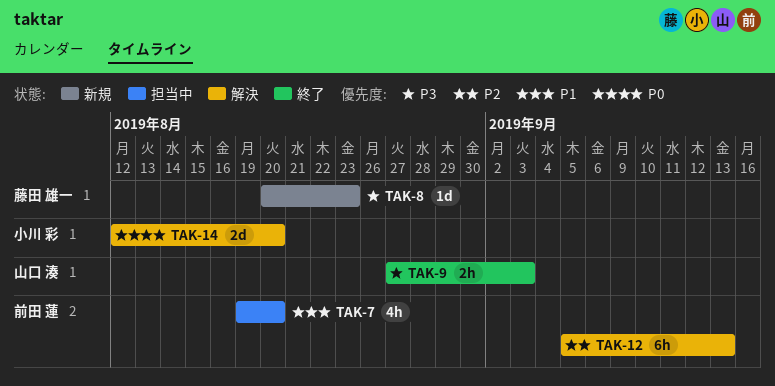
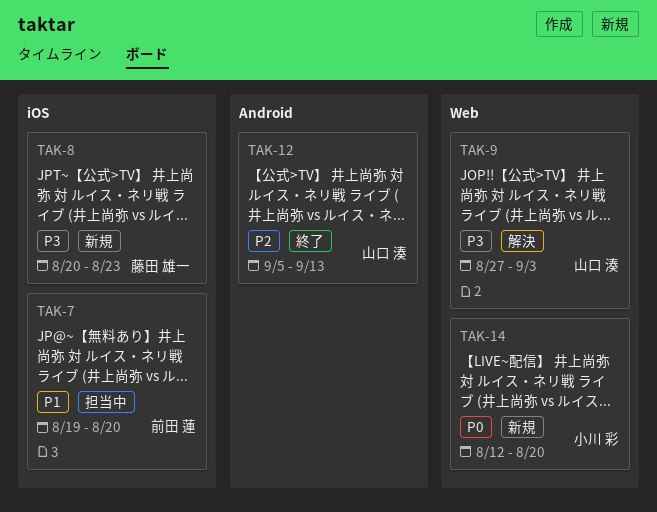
TAK-9, status: 終了 -> 解決
TAK-12, status: 解決 -> 終了
TAK-12, owner: 前田 蓮 -> 山口 湊
TAK-14, status: 解決 -> 新規

